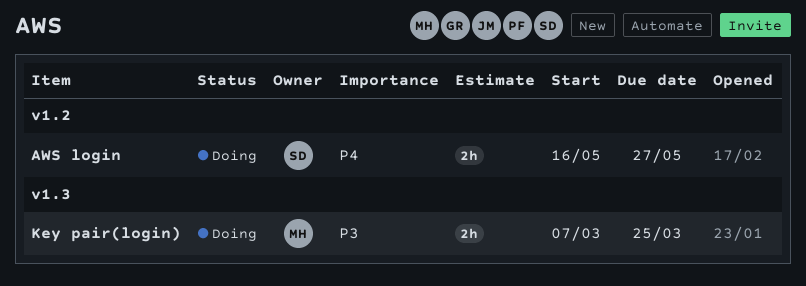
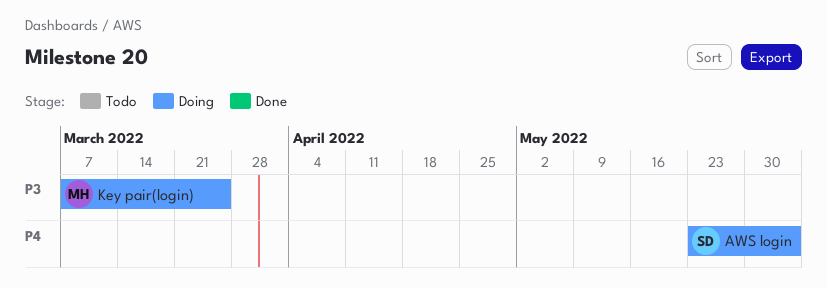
AWS login, start: May 16 -> May 23
AWS login, due: May 27 -> Jun 3

